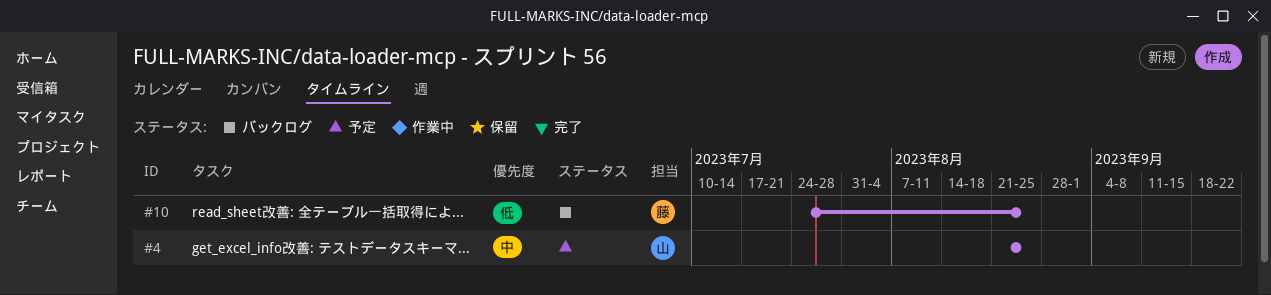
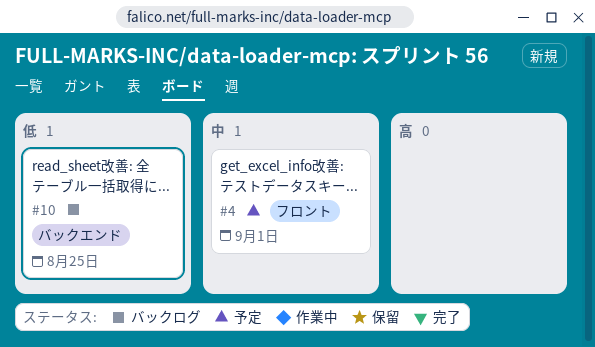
#4, due: Aug 25 -> Sep 1

